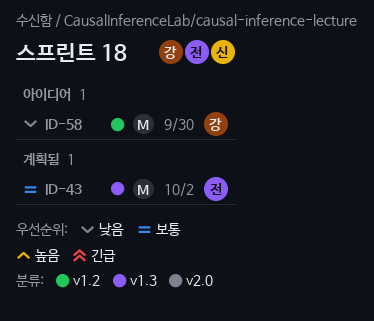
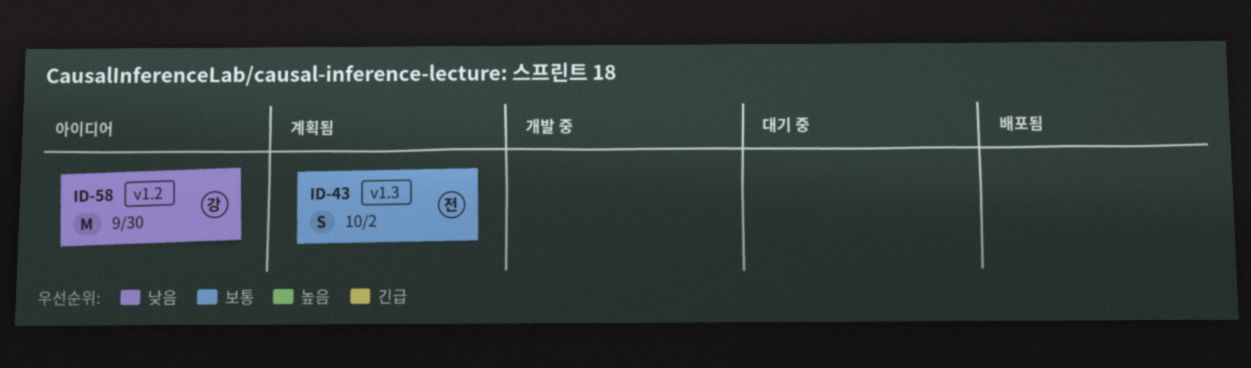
ID-43, estimate: M -> S

